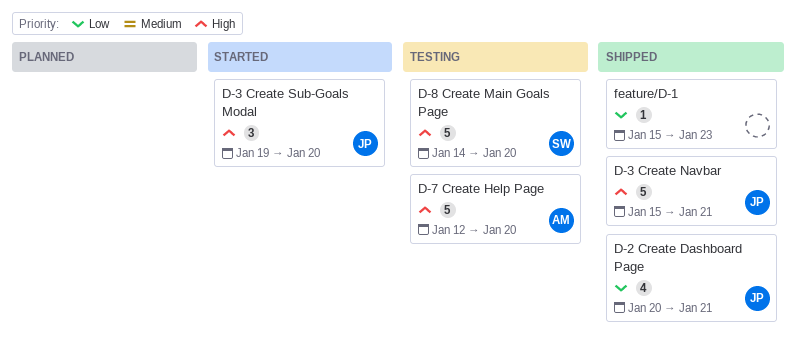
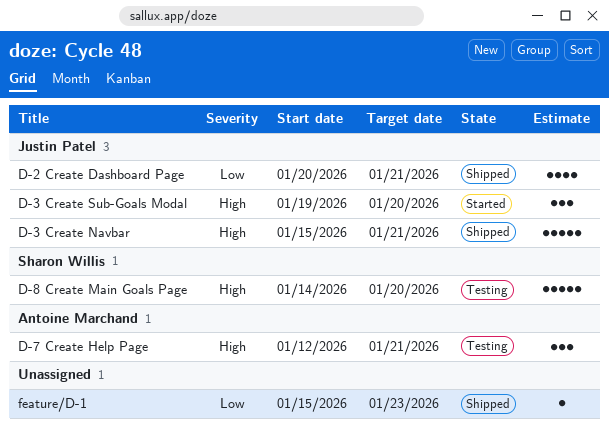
D-7 Create Help Page, estimate: 5 -> 3
D-7 Create Help Page, due: Jan 20 -> Jan 21

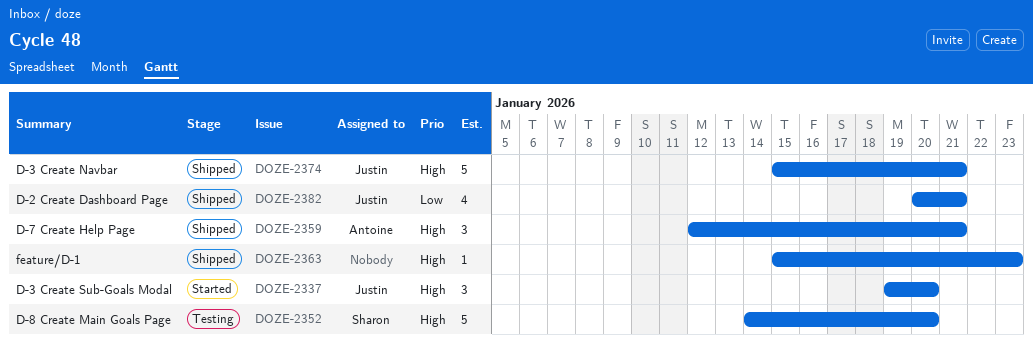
D-7 Create Help Page, status: Testing -> Shipped
feature/D-1, priority: Low -> High

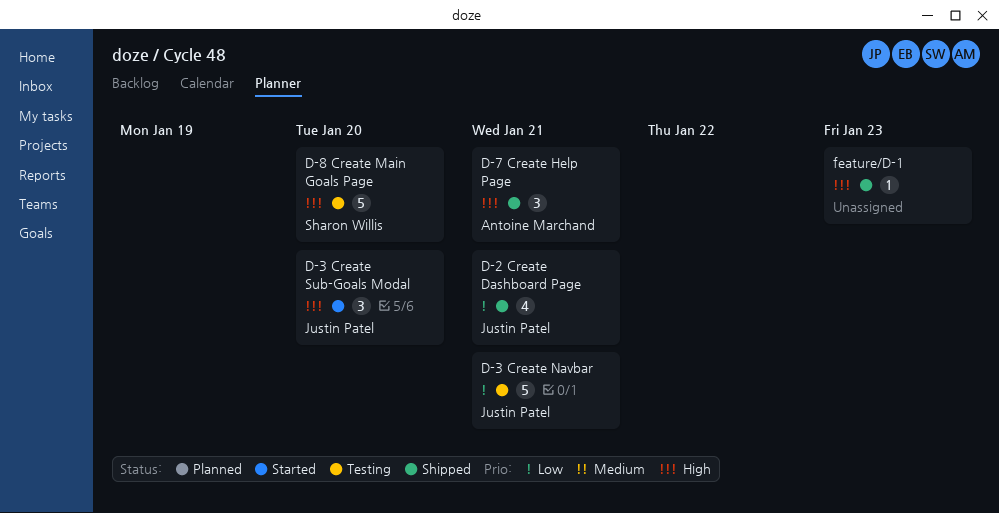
D-3 Create Navbar, status: Shipped -> Testing
D-3 Create Navbar, priority: High -> Low

